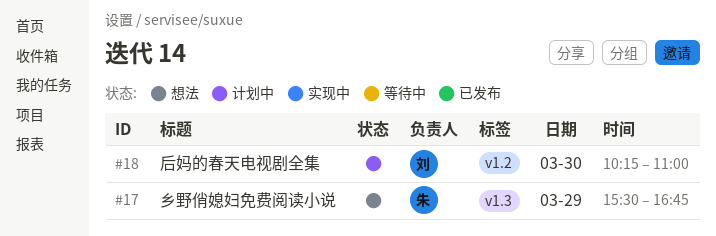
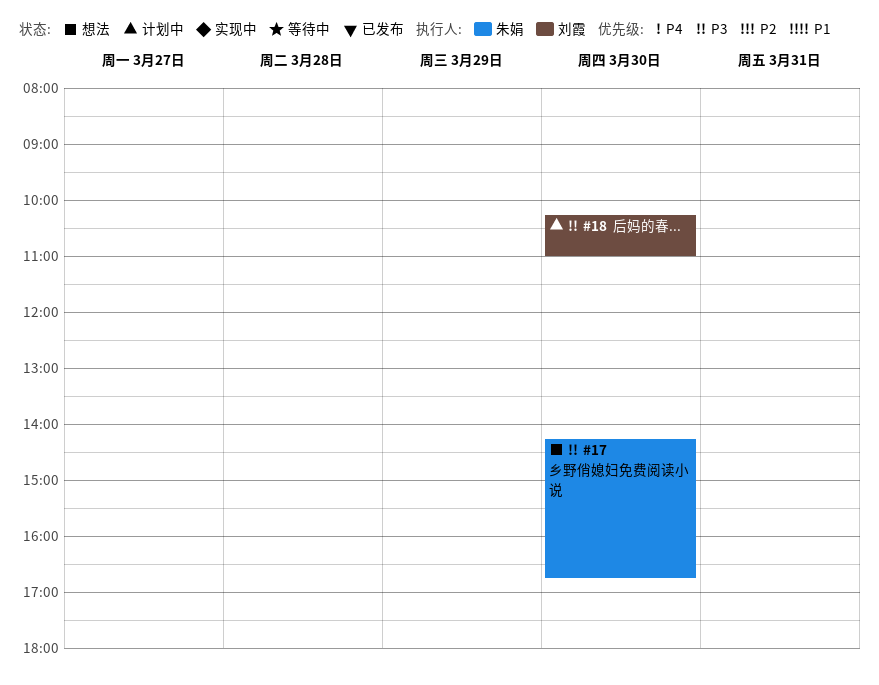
#17, day: Mar 29 -> Mar 30
#17, begins: 15:30 -> 14:15

